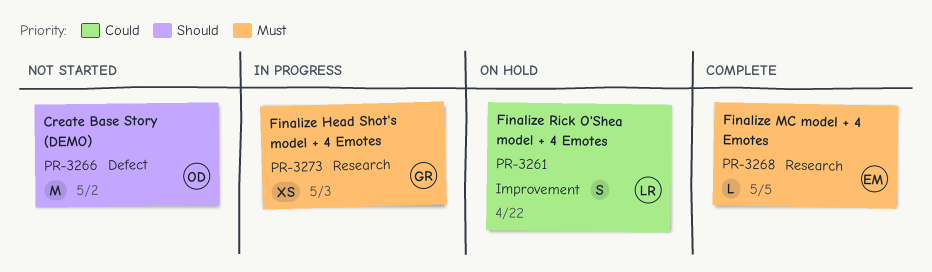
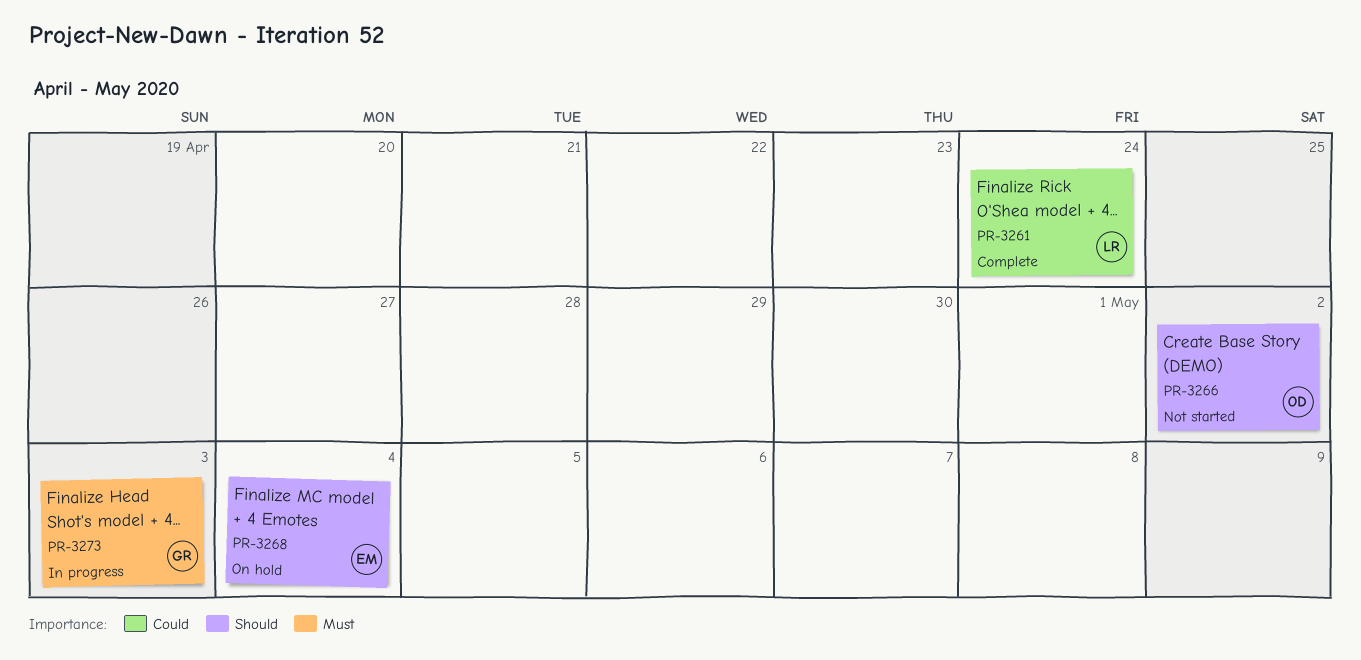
PR-3261, status: On hold -> Complete
PR-3261, due: Apr 22 -> Apr 24
PR-3268, status: Complete -> On hold
PR-3268, priority: Must -> Should
PR-3268, due: May 5 -> May 4

